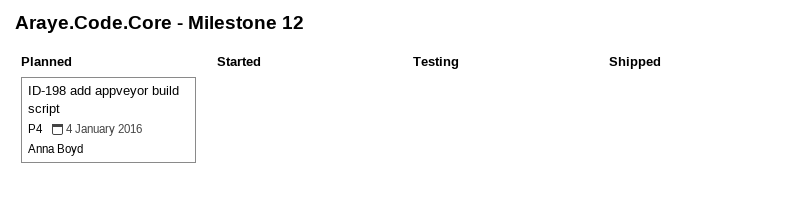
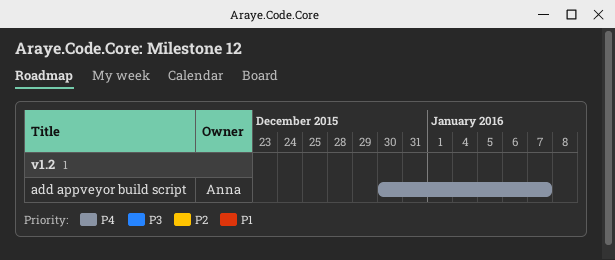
add appveyor build script, due: Jan 4 -> Jan 7

